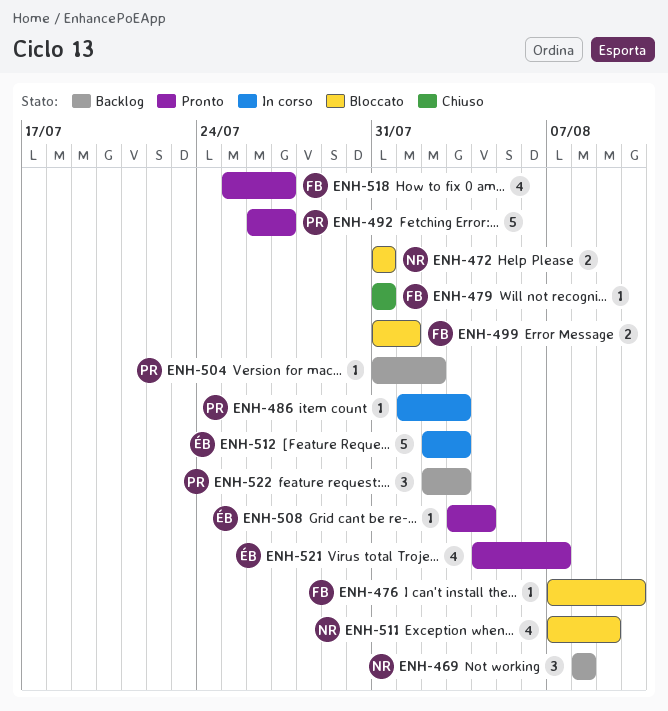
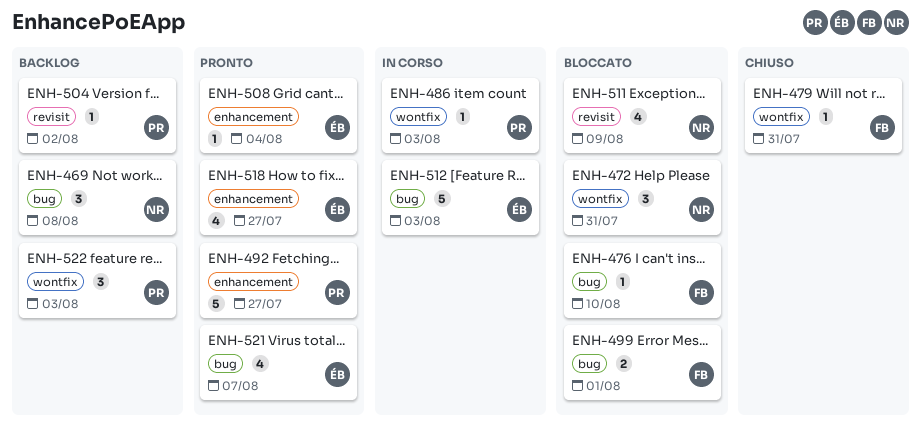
ENH-472, estimate: 2 -> 3
ENH-518, owner: FB -> ÉB

